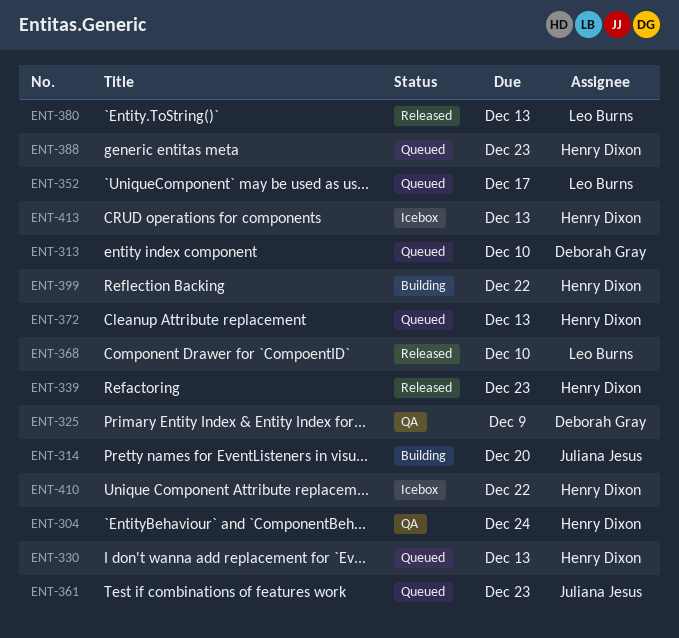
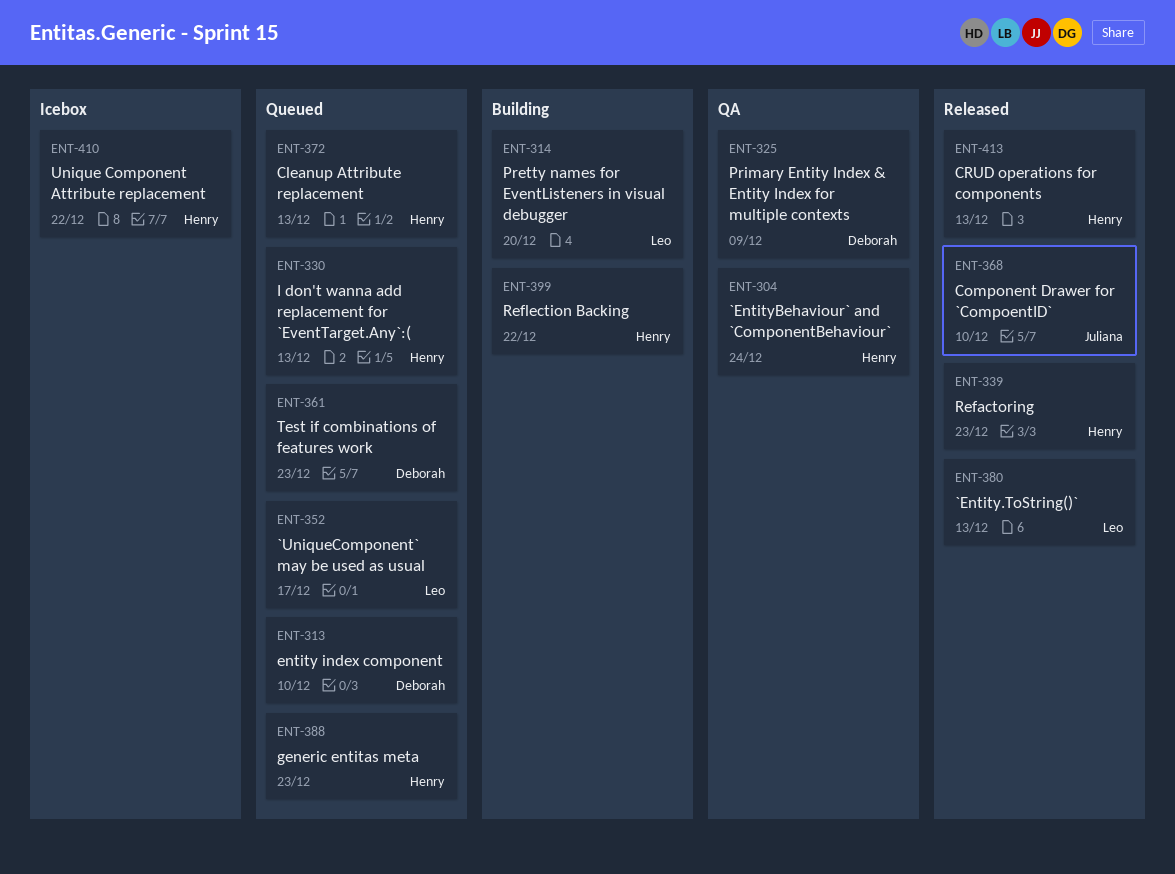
ENT-314, owner: Juliana Jesus -> Leo Burns
ENT-361, owner: Juliana Jesus -> Deborah Gray
ENT-368, owner: Leo Burns -> Juliana Jesus
ENT-413, status: Icebox -> Released

